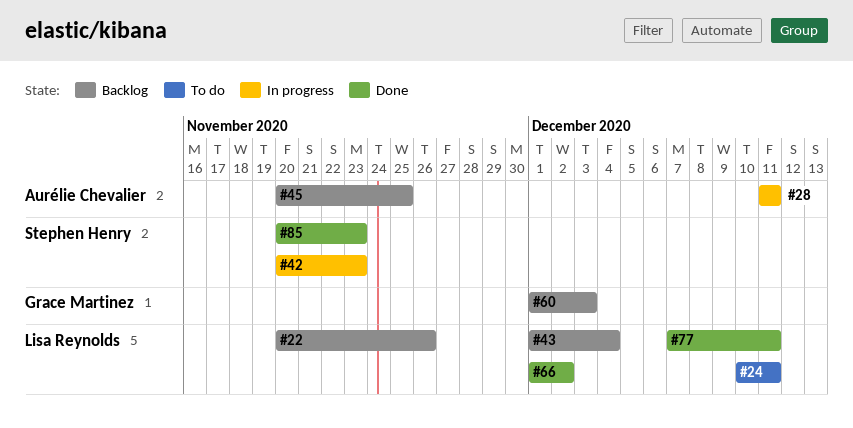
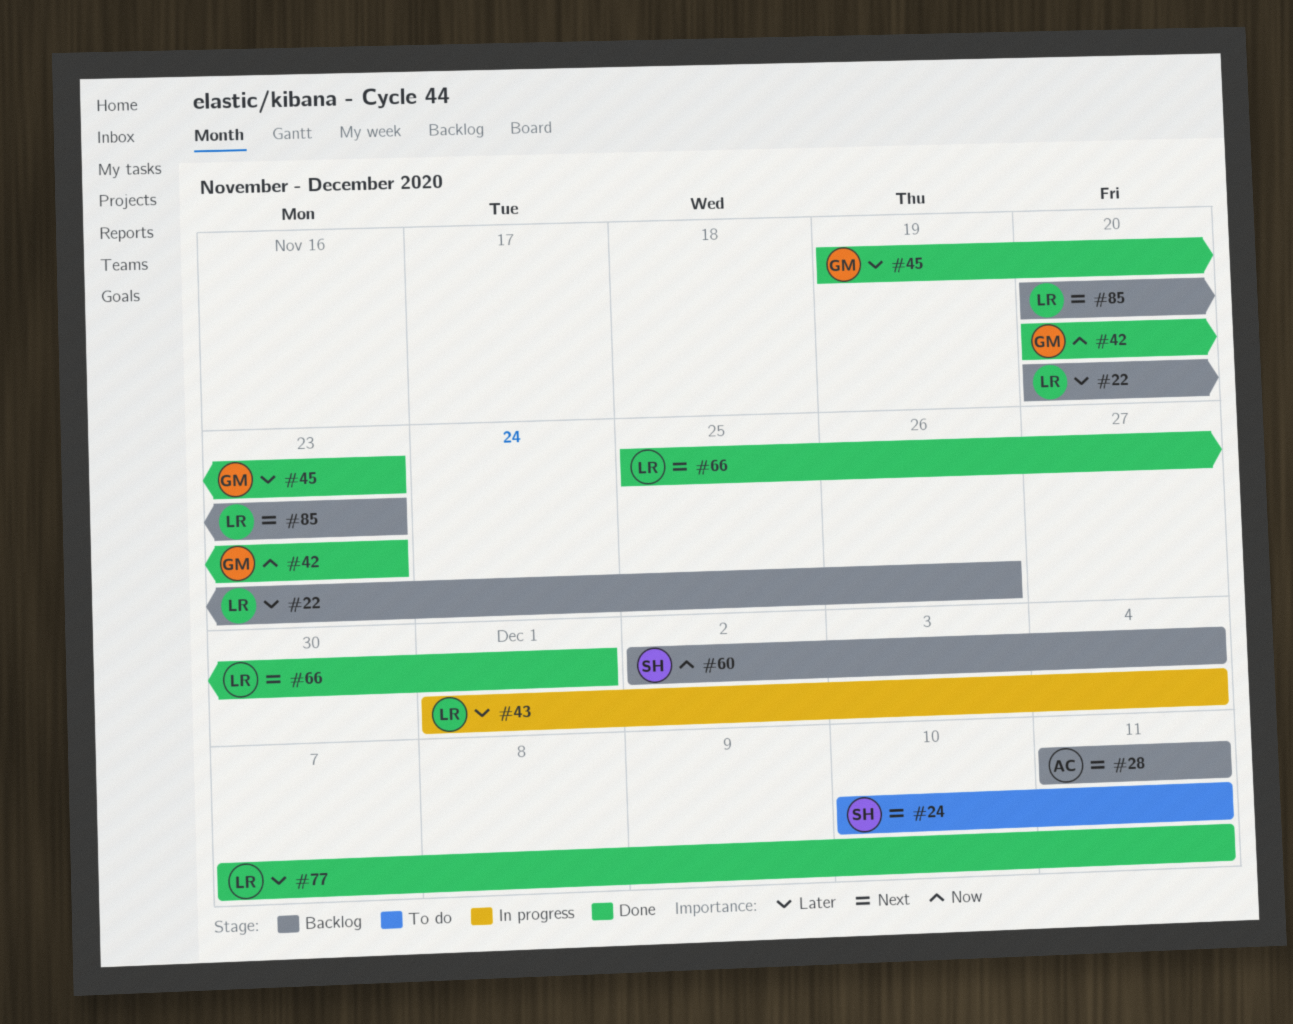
#24, owner: Lisa Reynolds -> Stephen Henry
#28, status: In progress -> Backlog
#42, status: In progress -> Done
#42, owner: Stephen Henry -> Grace Martinez
#43, status: Backlog -> In progress
#45, status: Backlog -> Done
#45, owner: Aurélie Chevalier -> Grace Martinez
#45, start: Nov 20 -> Nov 19
#45, due: Nov 25 -> Nov 23
#60, owner: Grace Martinez -> Stephen Henry
#60, start: Dec 1 -> Dec 2
#60, due: Dec 3 -> Dec 4
#66, start: Dec 1 -> Nov 25
#66, due: Dec 2 -> Dec 1
#85, status: Done -> Backlog
#85, owner: Stephen Henry -> Lisa Reynolds

